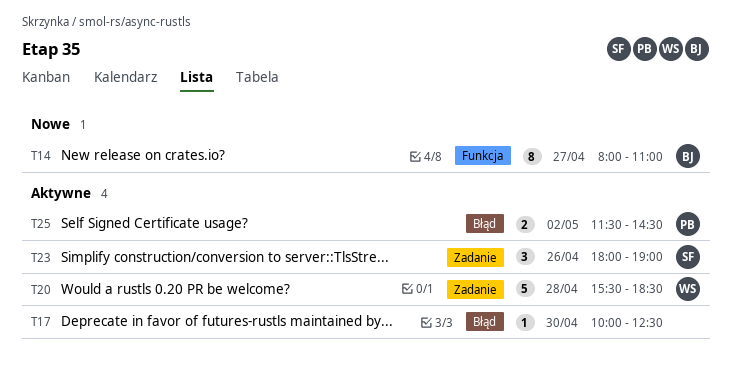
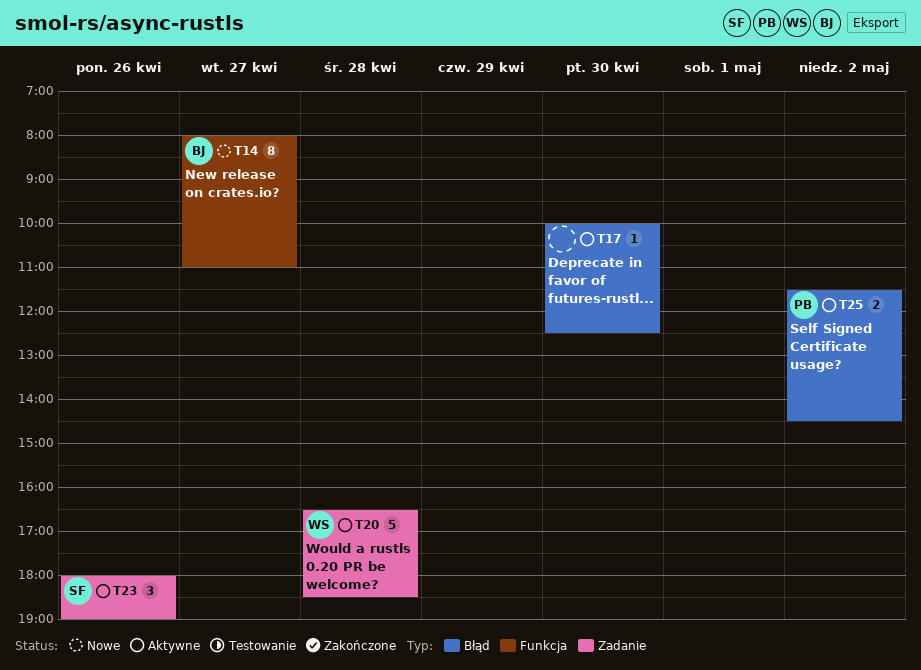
T20, begins: 15:30 -> 16:30

